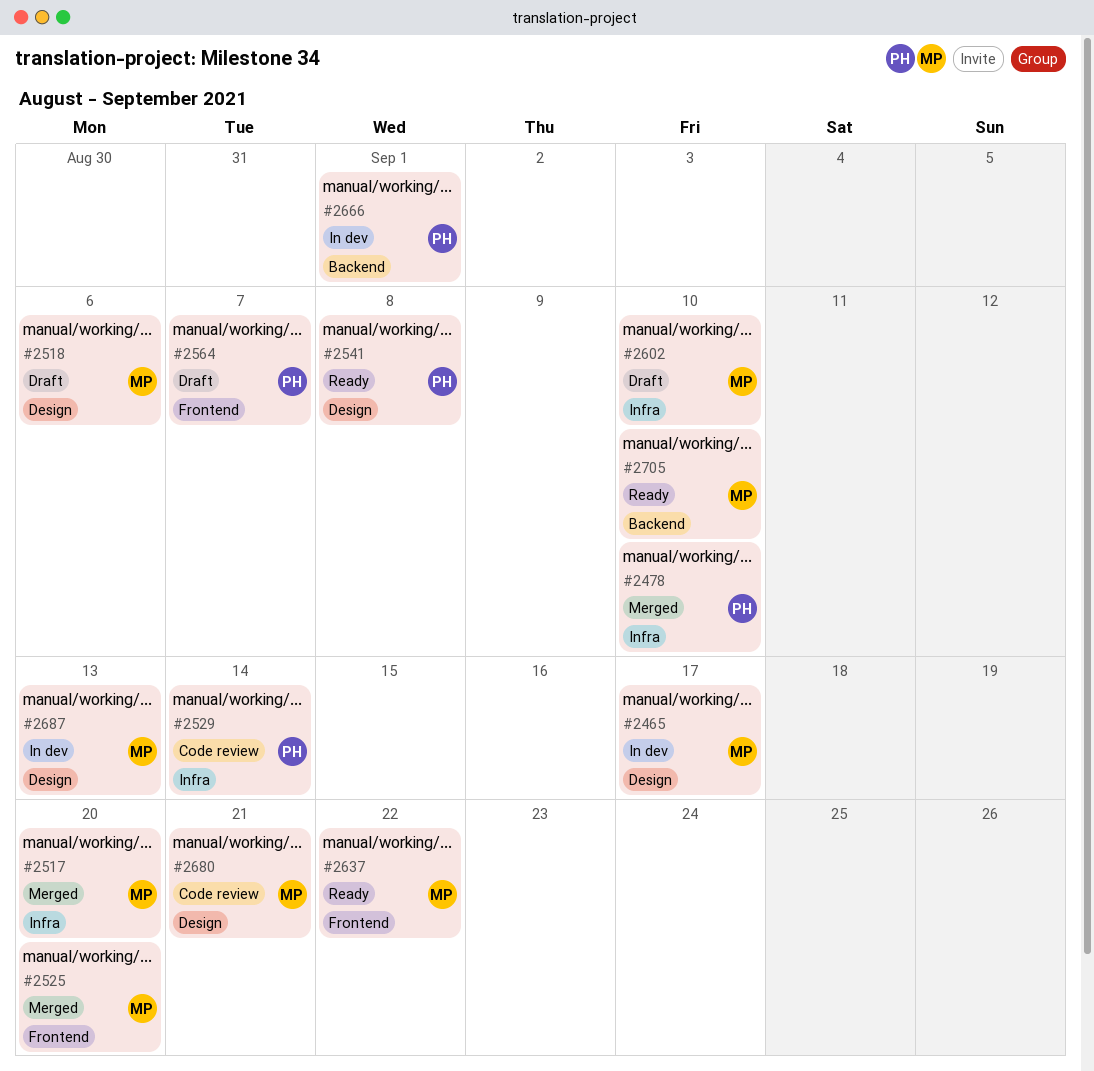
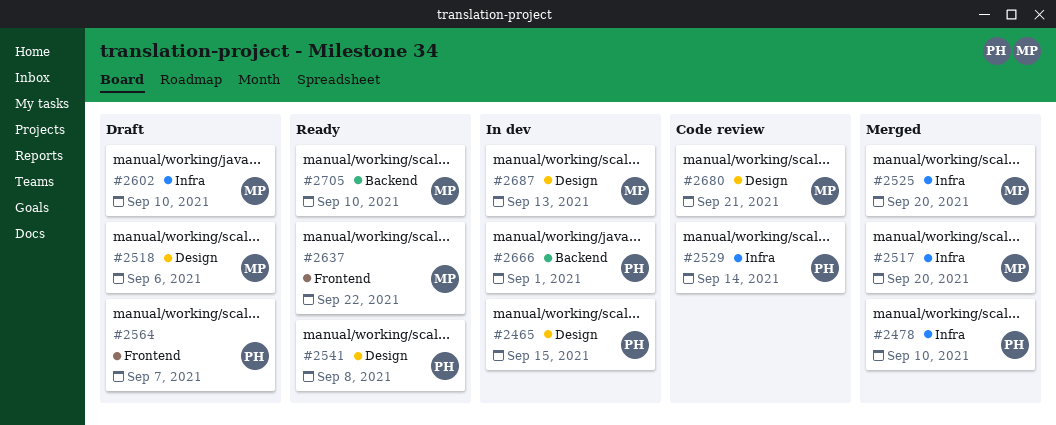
#2465, owner: MP -> PH
#2465, due: Sep 17 -> Sep 15
#2525, label: Frontend -> Infra

